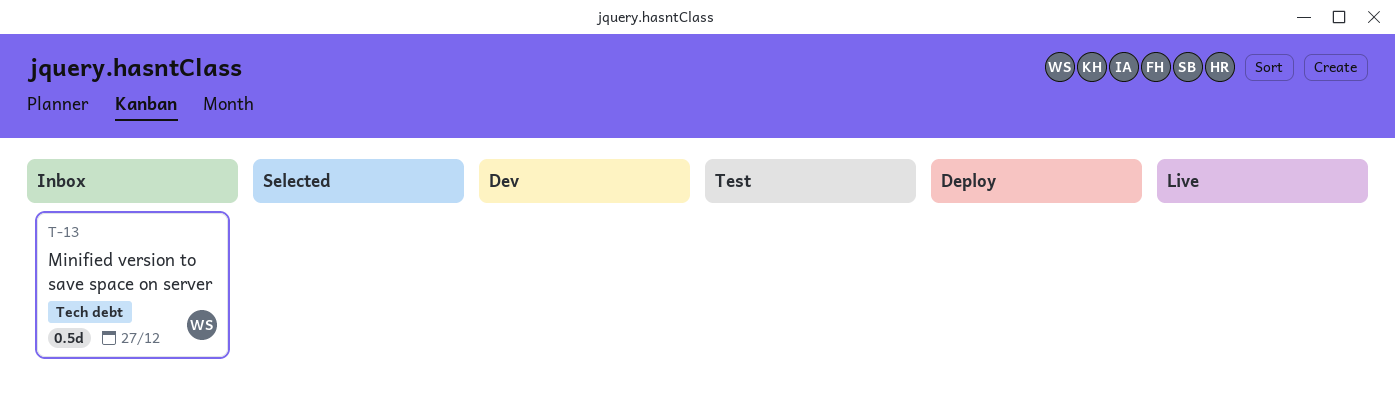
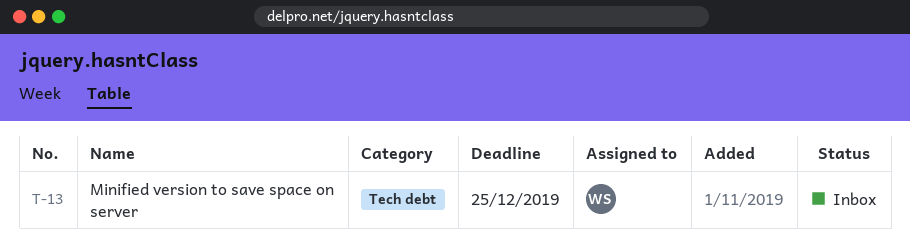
T-13, due: Dec 27 -> Dec 25

